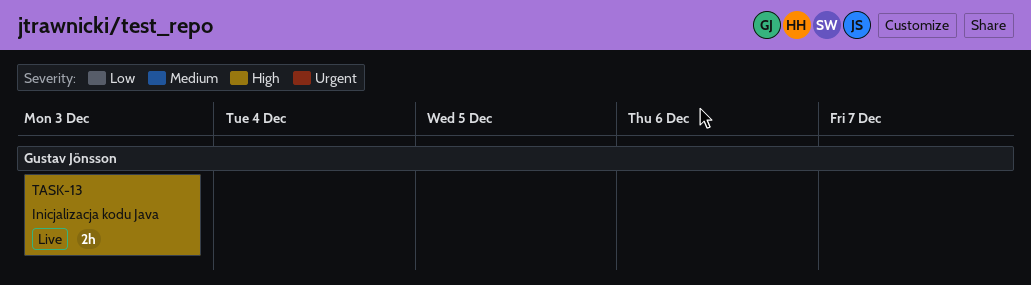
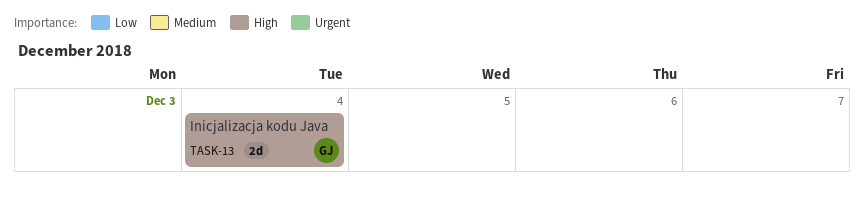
TASK-13, estimate: 2h -> 2d
TASK-13, due: Dec 3 -> Dec 4

